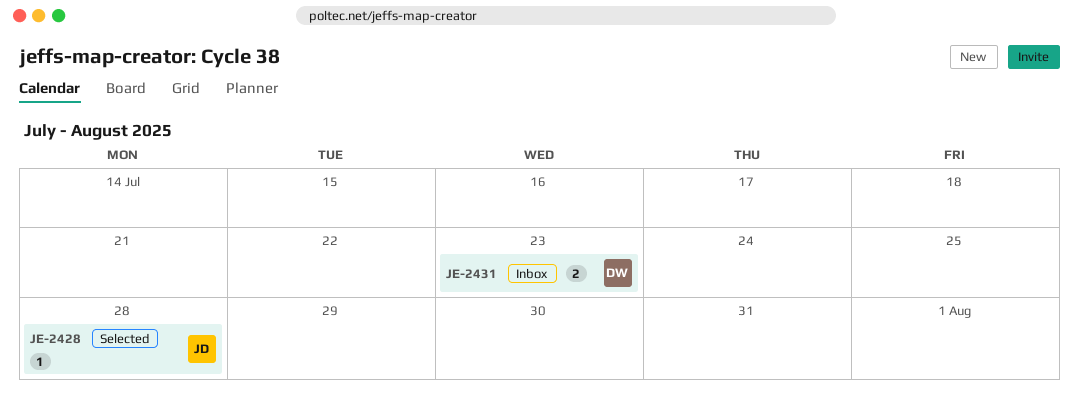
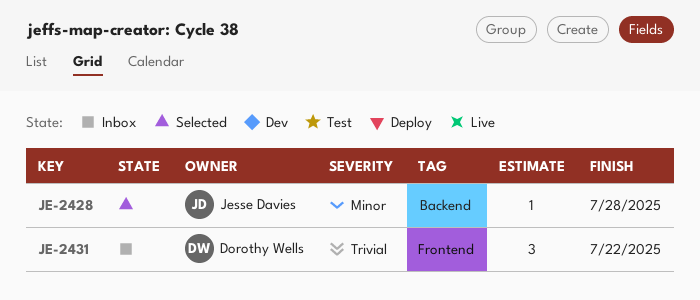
JE-2431, estimate: 2 -> 3
JE-2431, due: Jul 23 -> Jul 22

